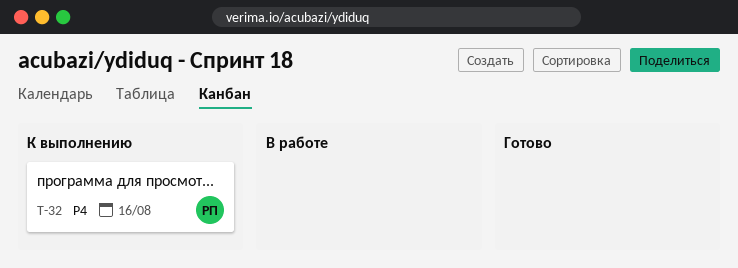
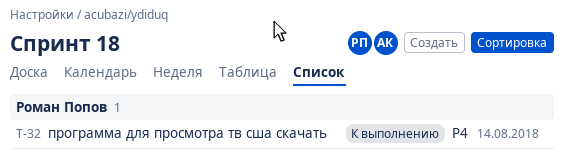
T-32, due: Aug 16 -> Aug 14

